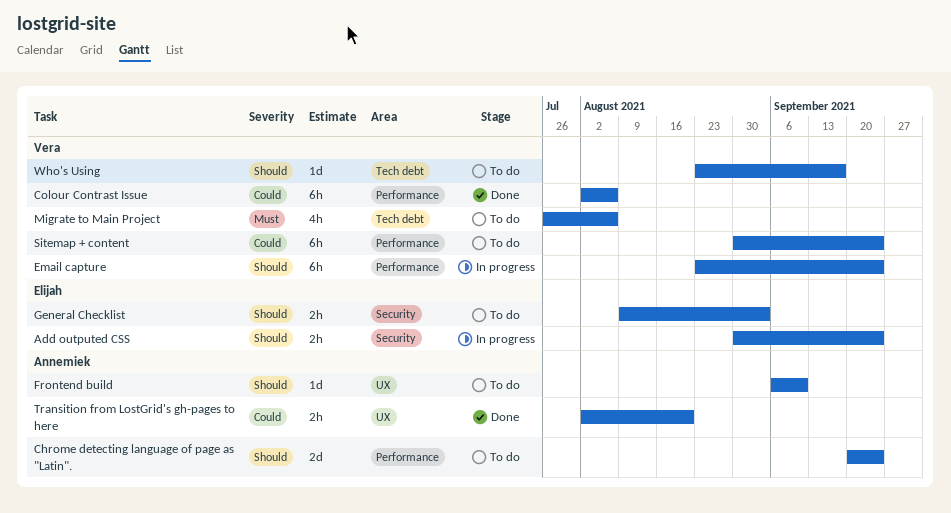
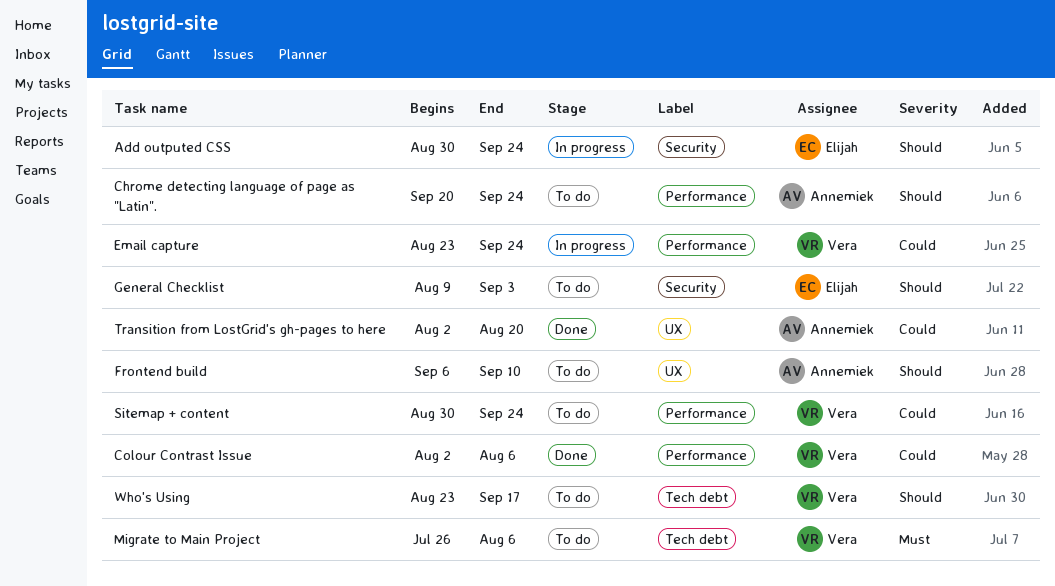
Email capture, priority: Should -> Could

